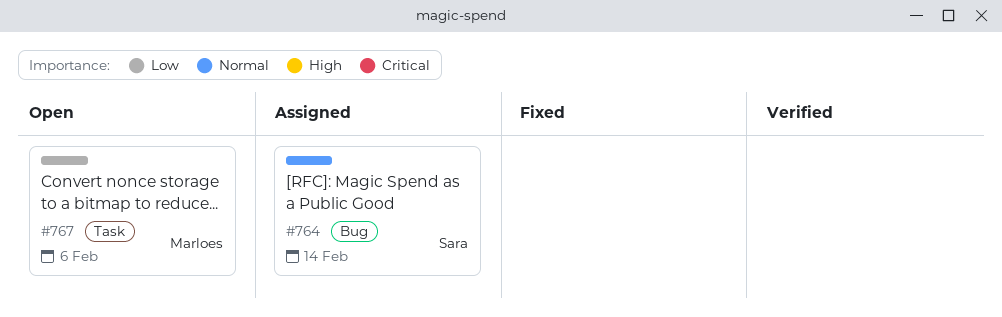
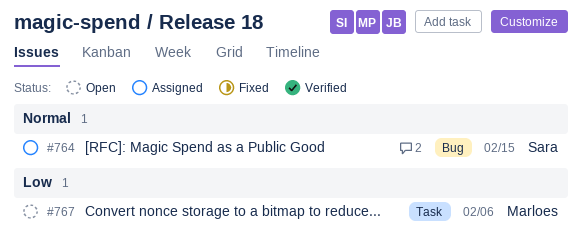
#764, due: Feb 14 -> Feb 15

